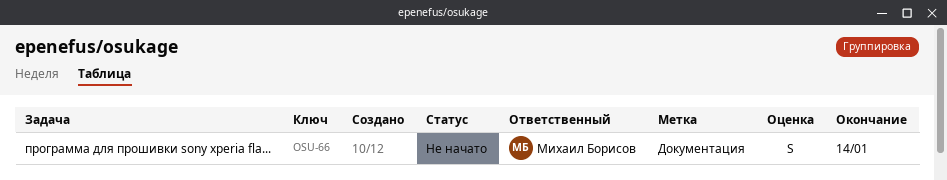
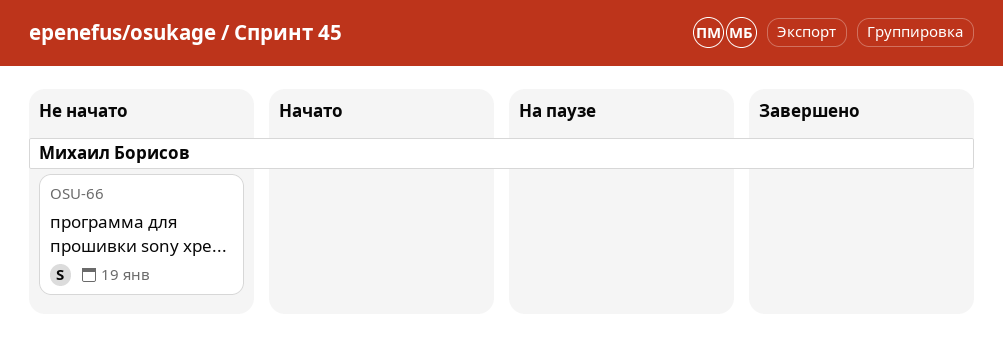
OSU-66, due: Jan 14 -> Jan 19

